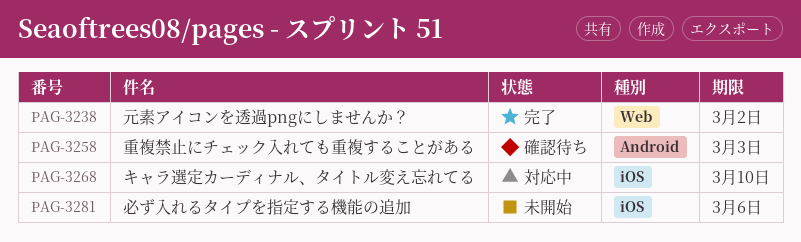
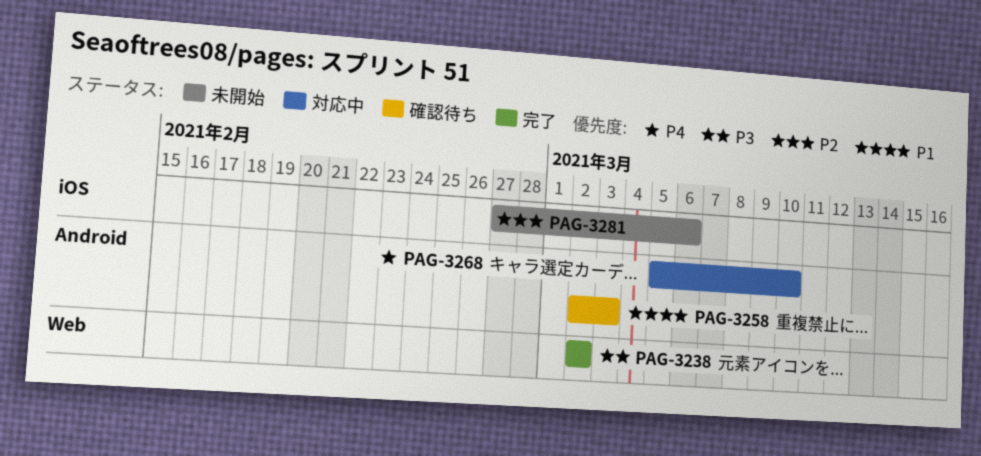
PAG-3268, label: iOS -> Android

